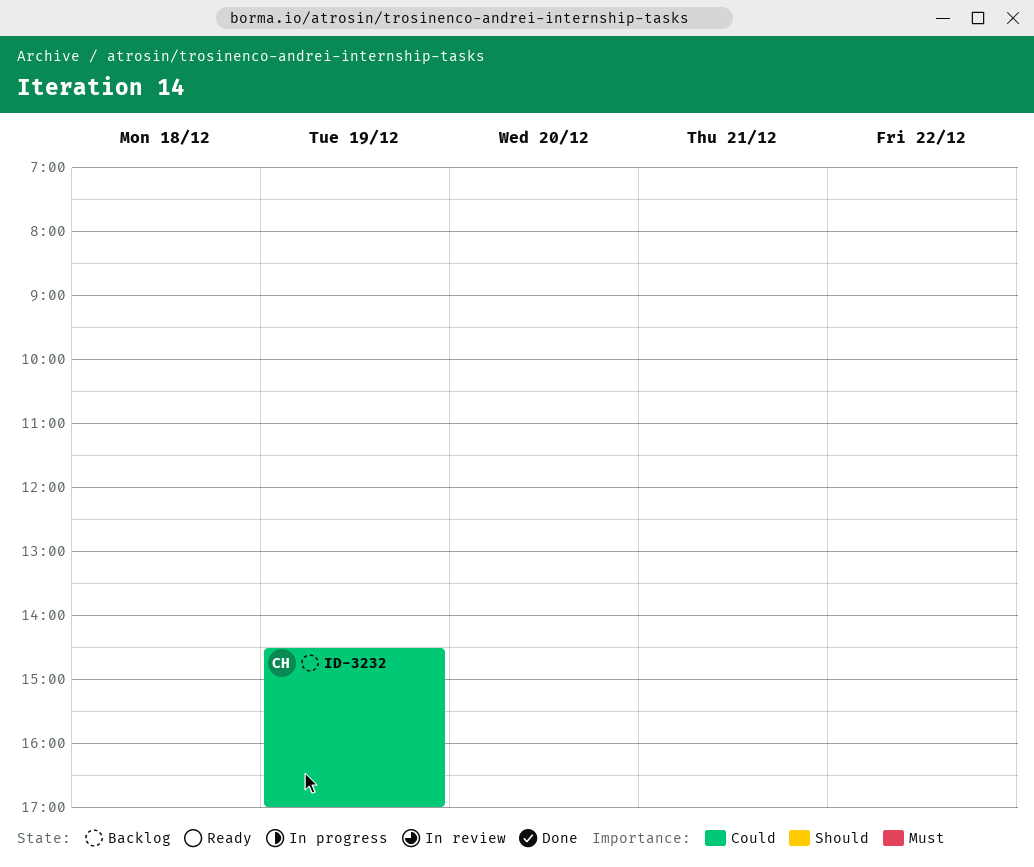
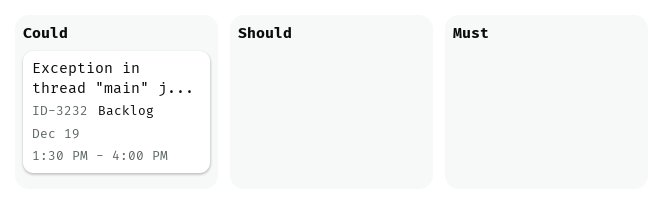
ID-3232, begins: 14:30 -> 13:30
ID-3232, ends: 17:00 -> 16:00

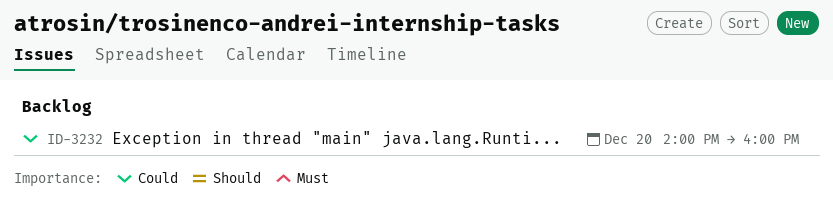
ID-3232, day: Dec 19 -> Dec 20
ID-3232, begins: 13:30 -> 14:00

